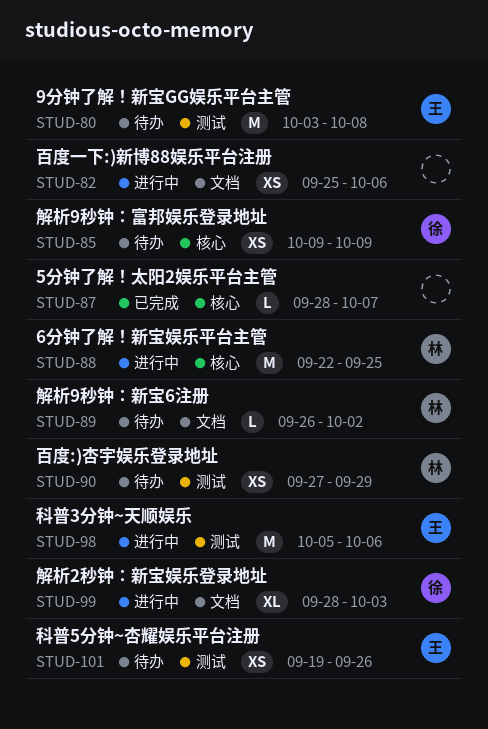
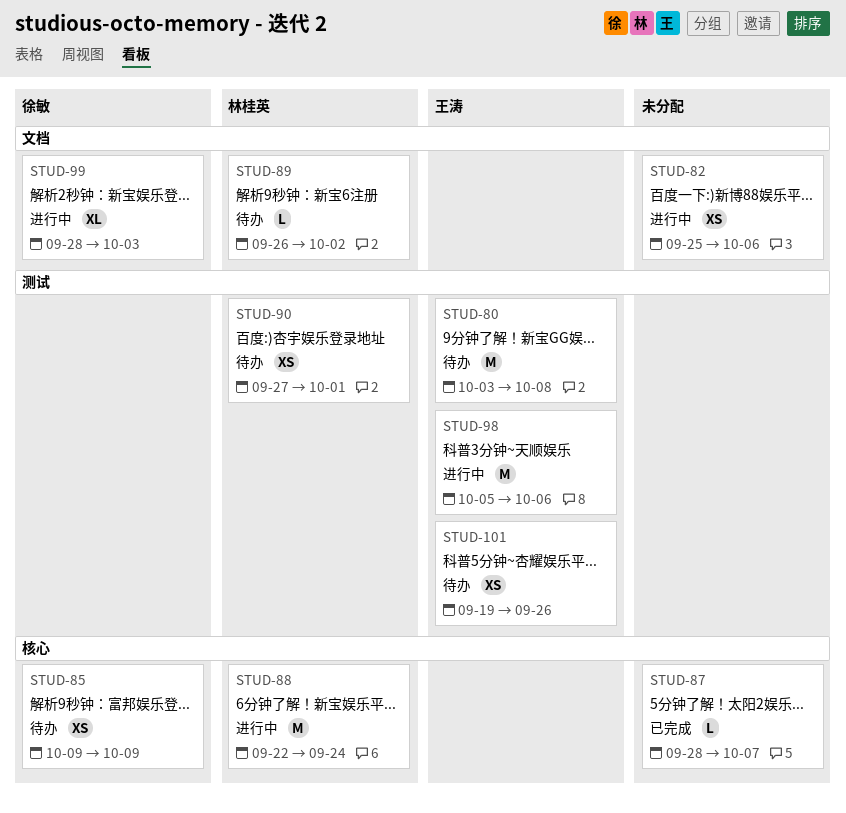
STUD-88, due: Sep 25 -> Sep 24
STUD-90, due: Sep 29 -> Oct 1

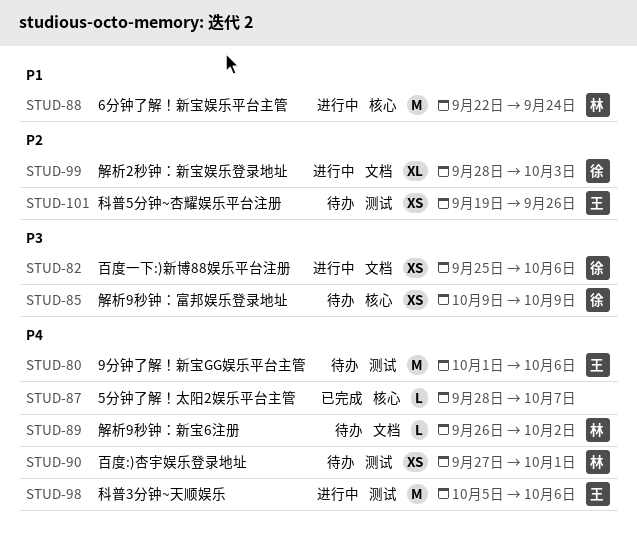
STUD-80, start: Oct 3 -> Oct 1
STUD-80, due: Oct 8 -> Oct 6
STUD-82, owner: none -> 徐敏

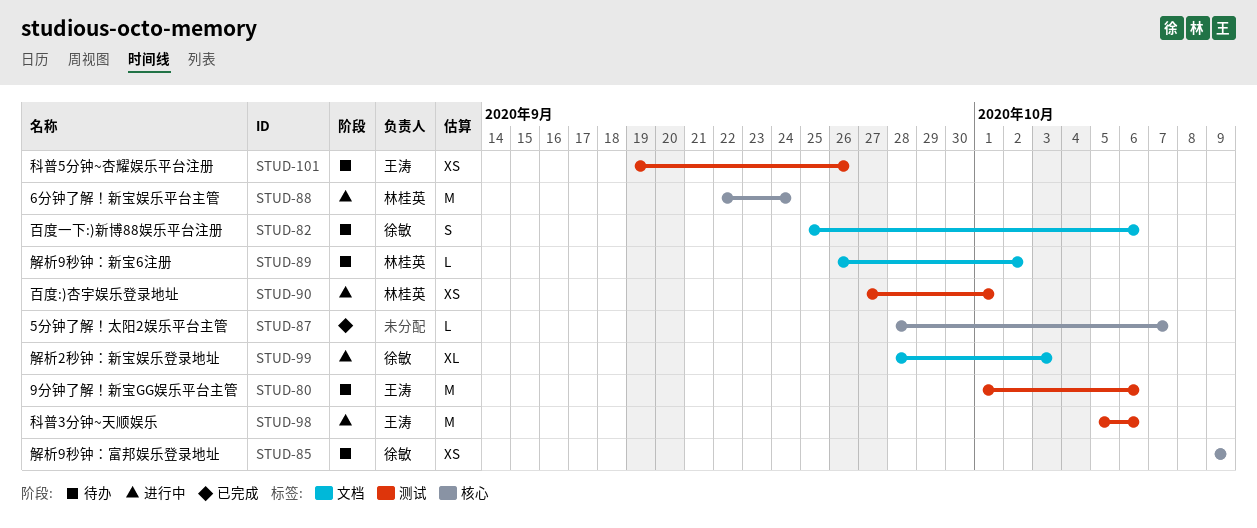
STUD-82, status: 进行中 -> 待办
STUD-82, estimate: XS -> S
STUD-90, status: 待办 -> 进行中

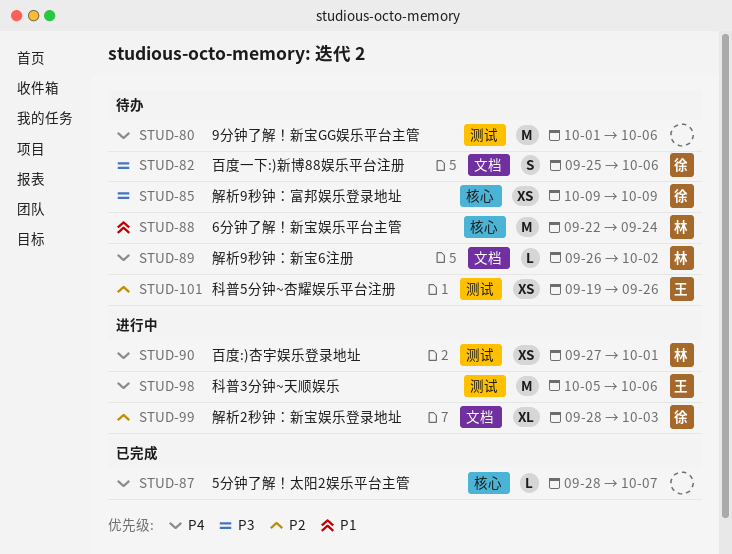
STUD-80, owner: 王涛 -> none
STUD-88, status: 进行中 -> 待办

